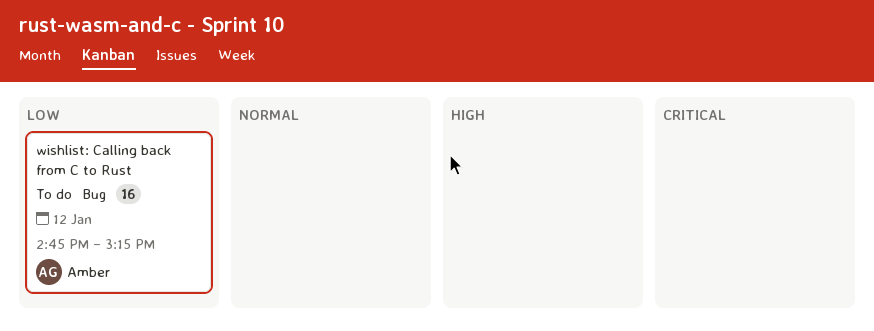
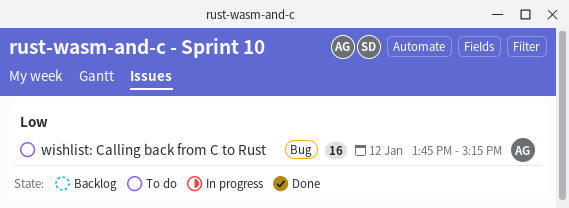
wishlist: Calling back from C to Rust, begins: 14:45 -> 13:45

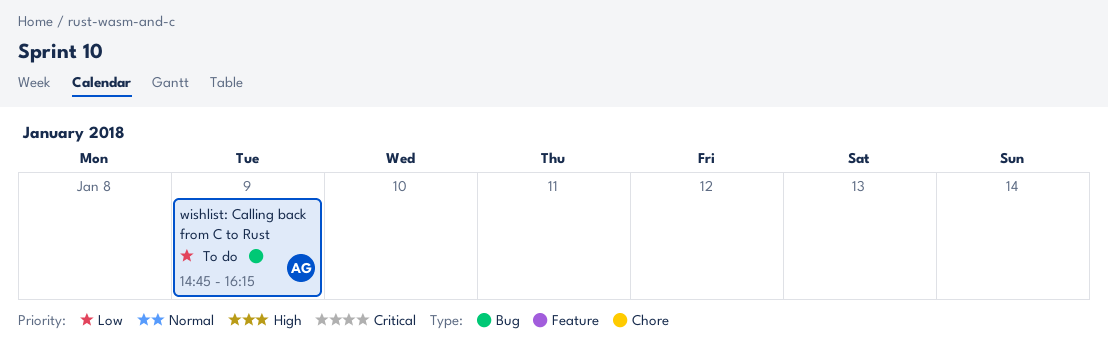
wishlist: Calling back from C to Rust, day: Jan 12 -> Jan 9
wishlist: Calling back from C to Rust, begins: 13:45 -> 14:45
wishlist: Calling back from C to Rust, ends: 15:15 -> 16:15

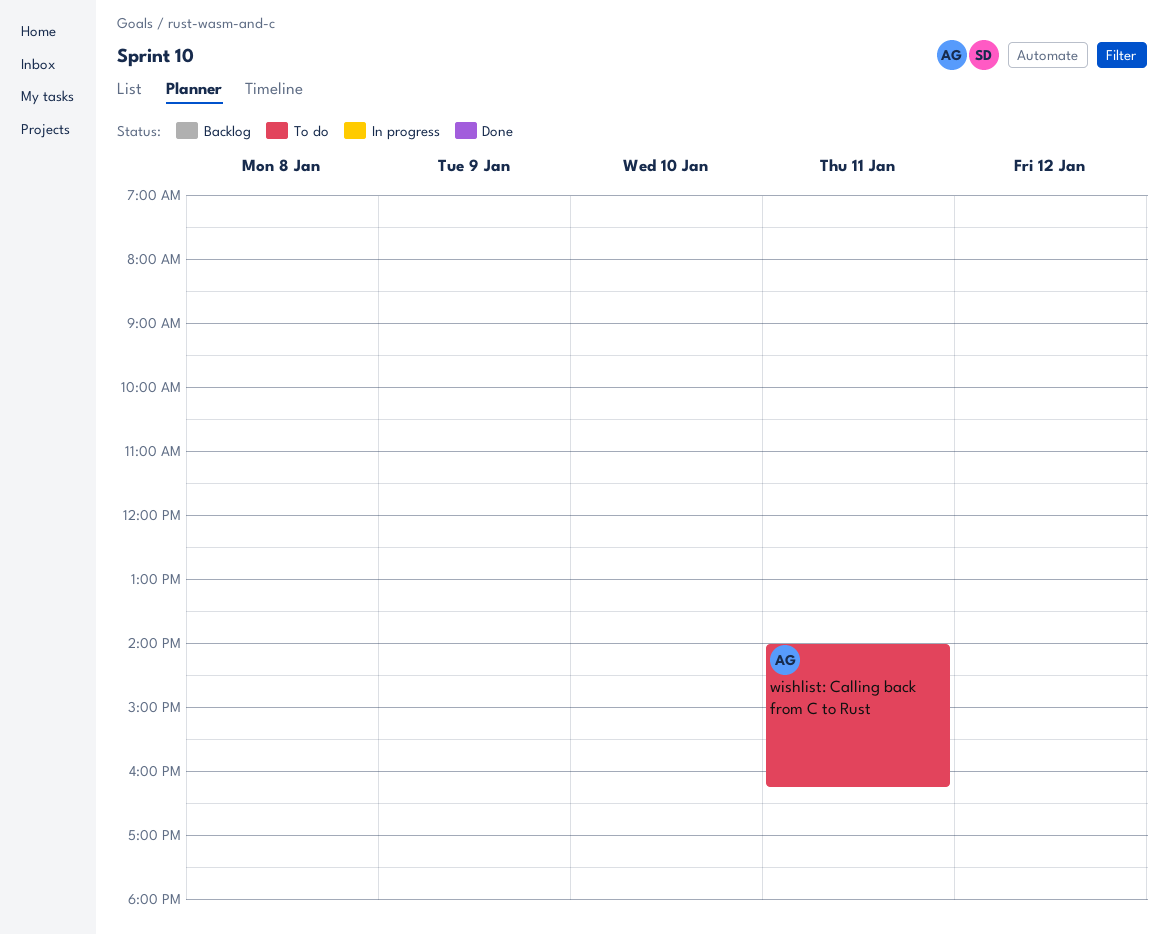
wishlist: Calling back from C to Rust, day: Jan 9 -> Jan 11
wishlist: Calling back from C to Rust, begins: 14:45 -> 14:00

